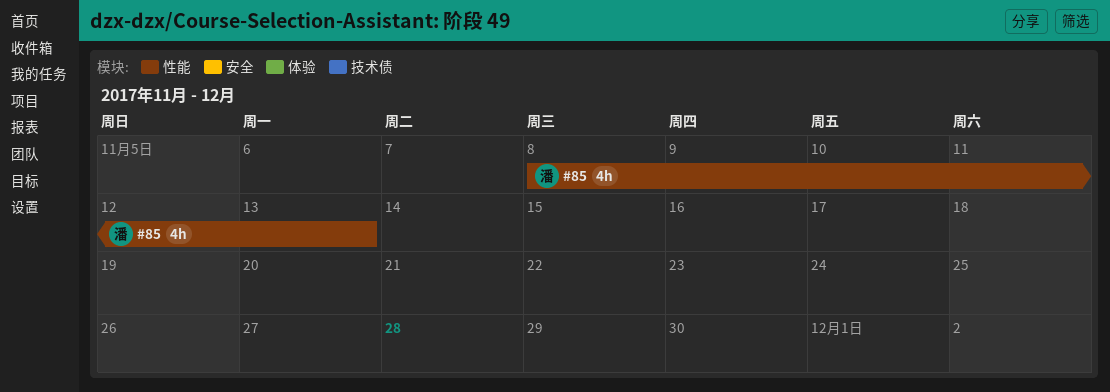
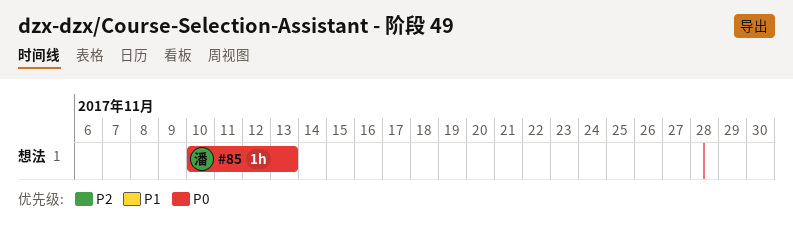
#85, estimate: 4h -> 1h
#85, start: Nov 8 -> Nov 10

